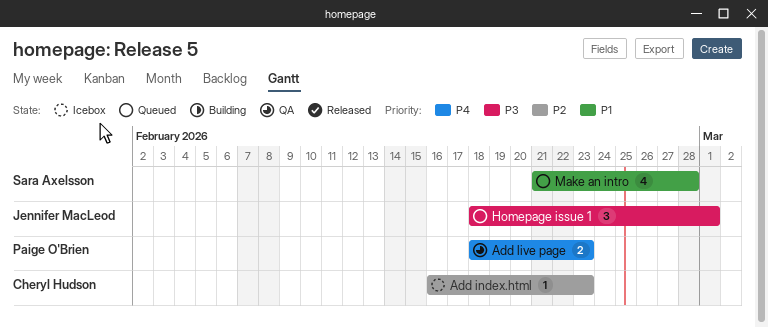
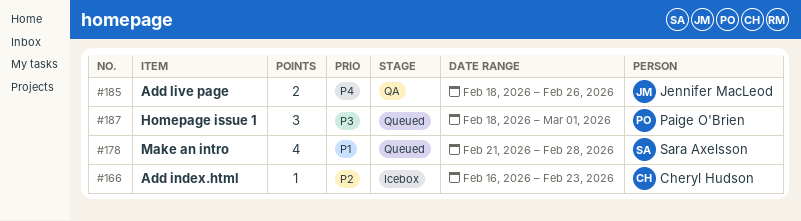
Add live page, owner: Paige O'Brien -> Jennifer MacLeod
Add live page, due: Feb 23 -> Feb 26
Homepage issue 1, owner: Jennifer MacLeod -> Paige O'Brien

